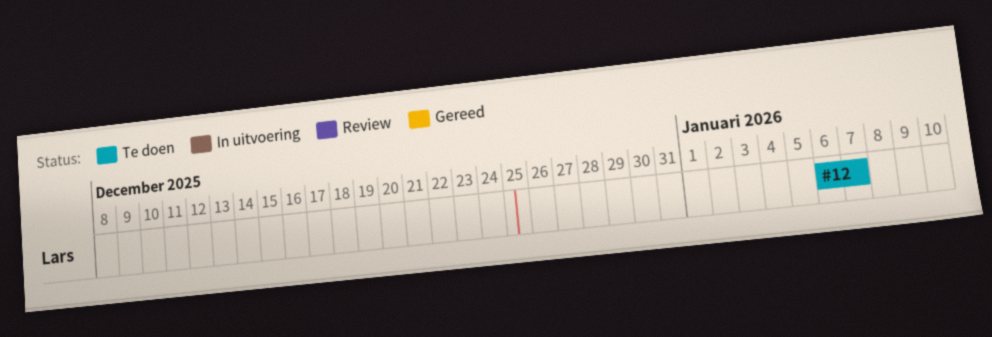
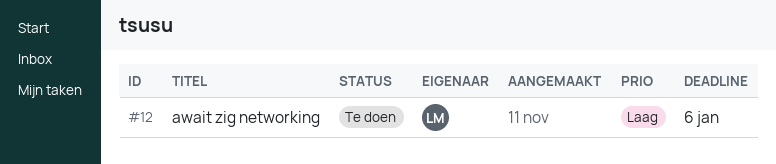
#12, due: Jan 7 -> Jan 6

